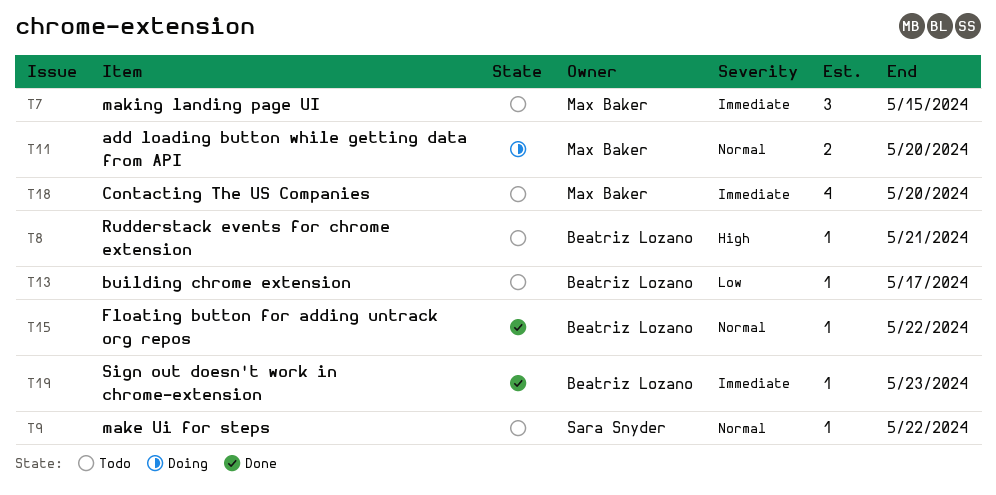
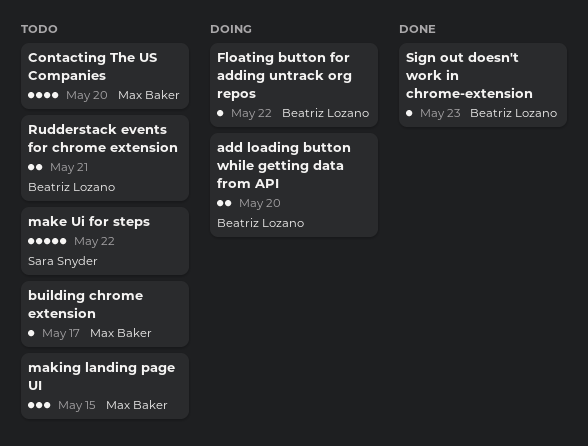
add loading button while getting data from API, owner: Max Baker -> Beatriz Lozano
building chrome extension, owner: Beatriz Lozano -> Max Baker
Floating button for adding untrack org repos, status: Done -> Doing
make Ui for steps, estimate: 1 -> 5
Rudderstack events for chrome extension, estimate: 1 -> 2

